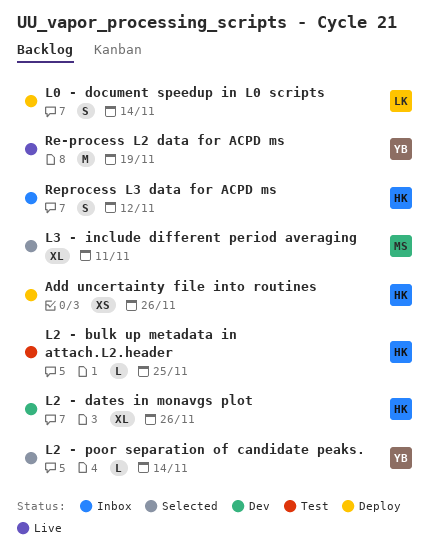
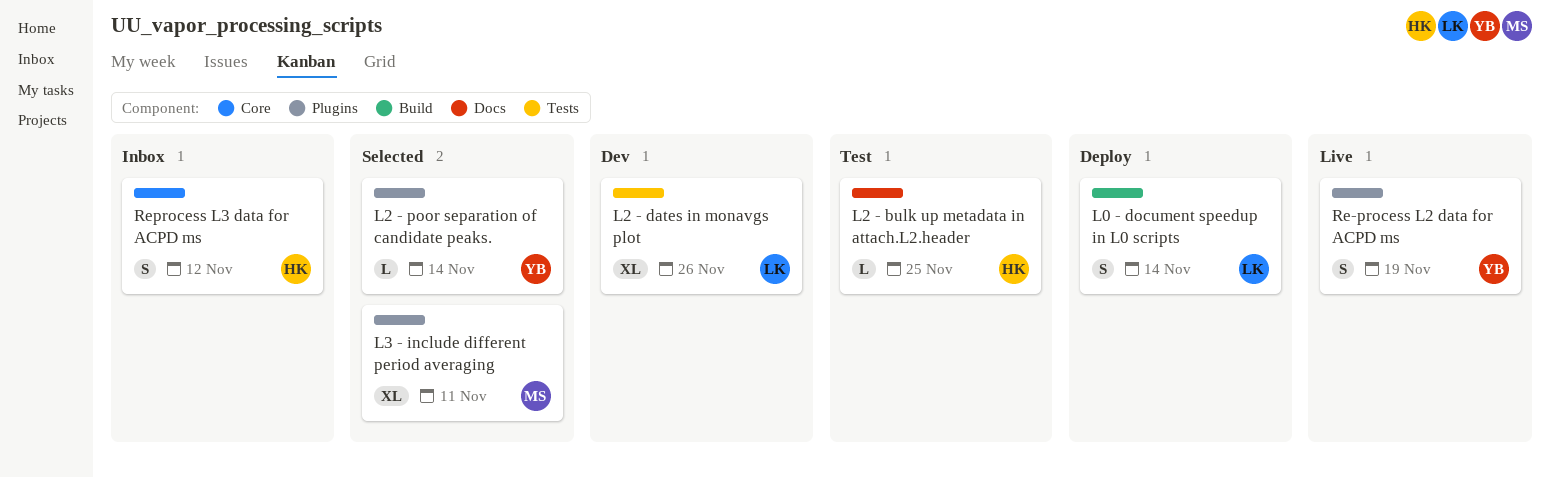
Add uncertainty file into routines: present -> none
L2 - dates in monavgs plot, owner: HK -> LK
Re-process L2 data for ACPD ms, estimate: M -> S

